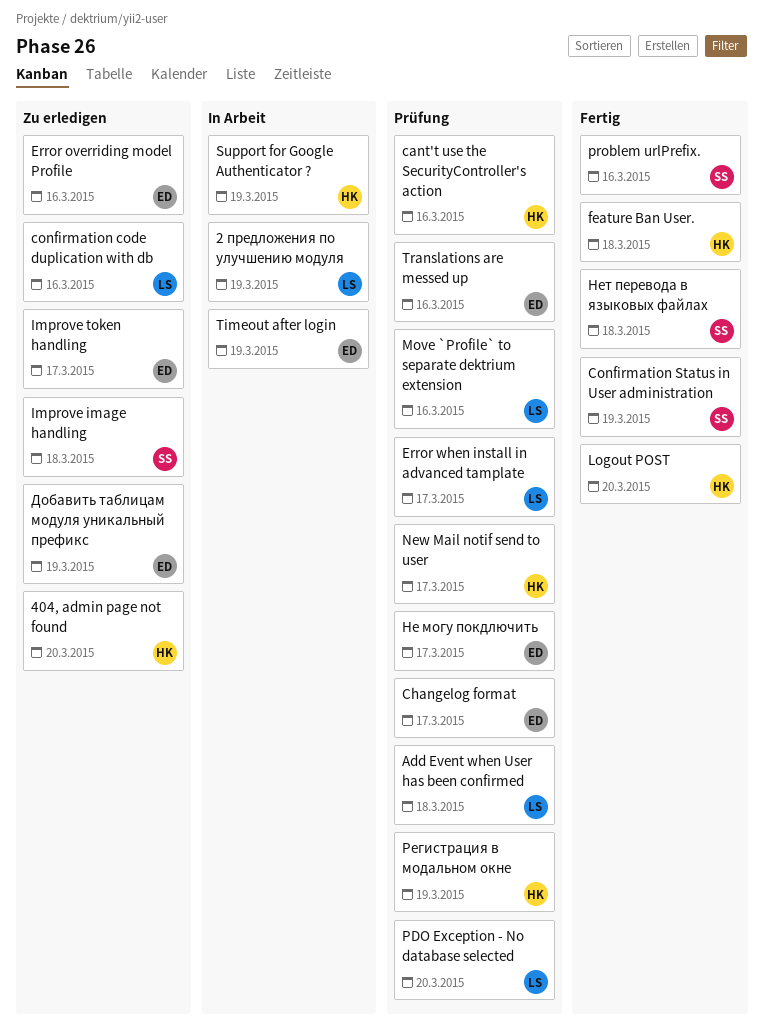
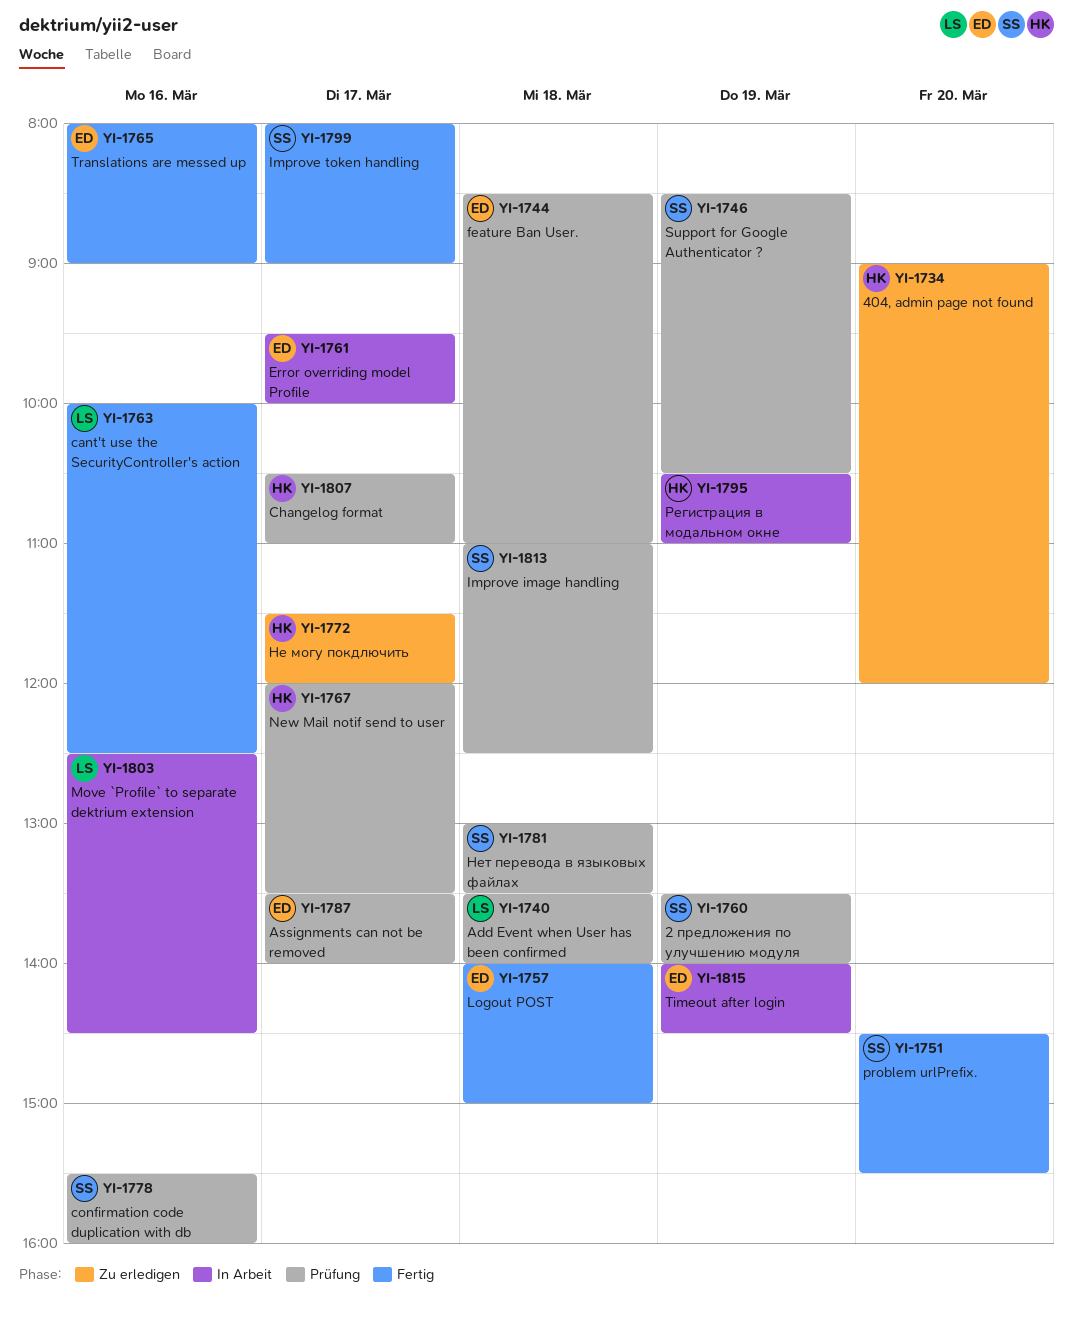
2 предложения по улучшению модуля, status: In Arbeit -> Prüfung
2 предложения по улучшению модуля, owner: LS -> SS
Assignments can not be removed: none -> present
cant't use the SecurityController's action, status: Prüfung -> Fertig
cant't use the SecurityController's action, owner: HK -> LS
Changelog format, owner: ED -> HK
confirmation code duplication with db, status: Zu erledigen -> Prüfung
confirmation code duplication with db, owner: LS -> SS
Confirmation Status in User administration: present -> none
Error overriding model Profile, status: Zu erledigen -> In Arbeit
Error overriding model Profile, day: Mar 16 -> Mar 17
Error when install in advanced tamplate: present -> none
feature Ban User., status: Fertig -> Prüfung
feature Ban User., owner: HK -> ED
Improve image handling, status: Zu erledigen -> Prüfung
Improve token handling, status: Zu erledigen -> Fertig
Improve token handling, owner: ED -> SS
Logout POST, owner: HK -> ED
Logout POST, day: Mar 20 -> Mar 18
Move `Profile` to separate dektrium extension, status: Prüfung -> In Arbeit
PDO Exception - No database selected: present -> none
problem urlPrefix., day: Mar 16 -> Mar 20
Support for Google Authenticator ?, status: In Arbeit -> Prüfung
Support for Google Authenticator ?, owner: HK -> SS
Translations are messed up, status: Prüfung -> Fertig
Добавить таблицам модуля уникальный префикс: present -> none
Не могу покдлючить, status: Prüfung -> Zu erledigen
Не могу покдлючить, owner: ED -> HK
Нет перевода в языковых файлах, status: Fertig -> Prüfung
Регистрация в модальном окне, status: Prüfung -> In Arbeit

